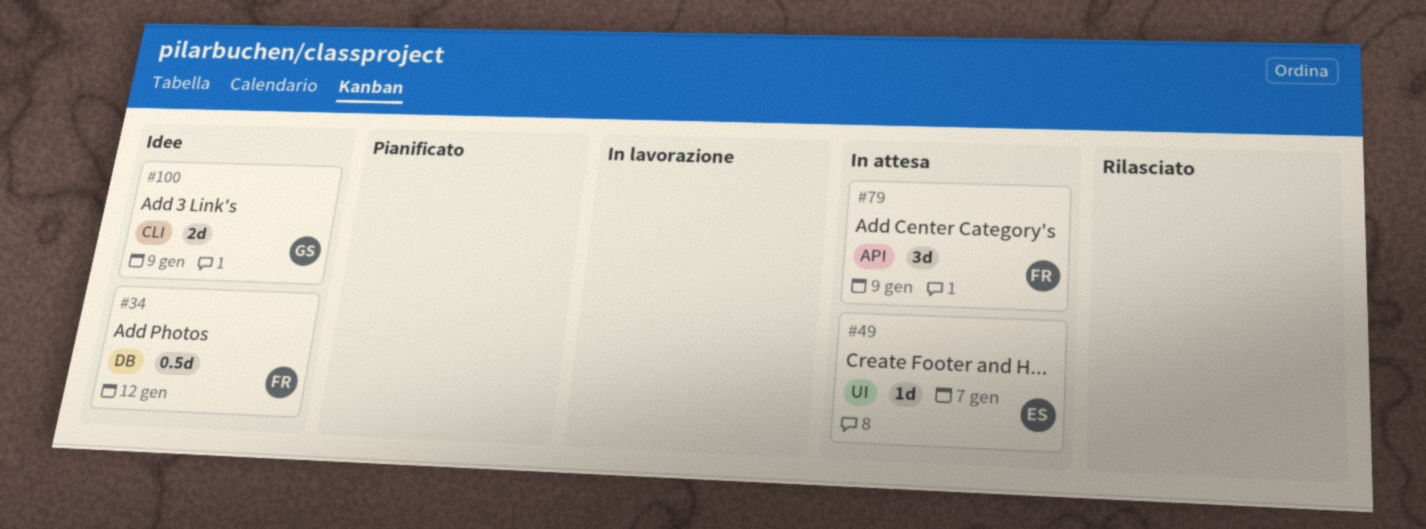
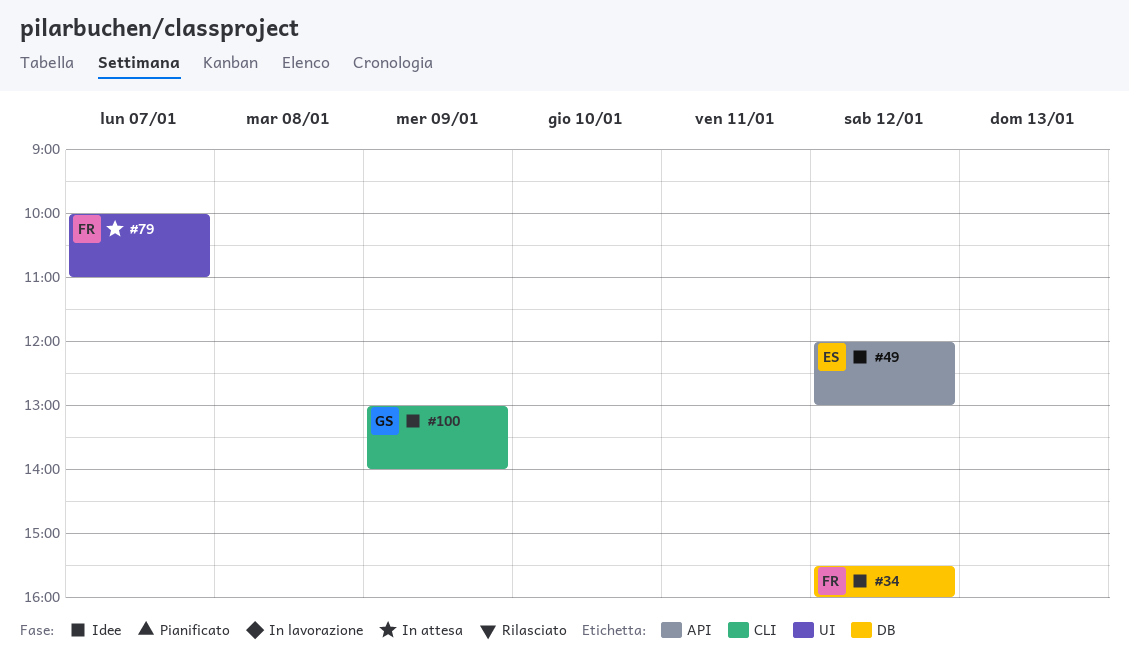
#49, status: In attesa -> Idee
#49, label: UI -> API
#49, day: Jan 7 -> Jan 12
#79, label: API -> UI
#79, day: Jan 9 -> Jan 7

